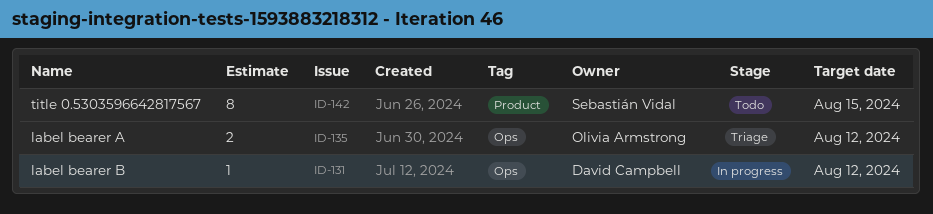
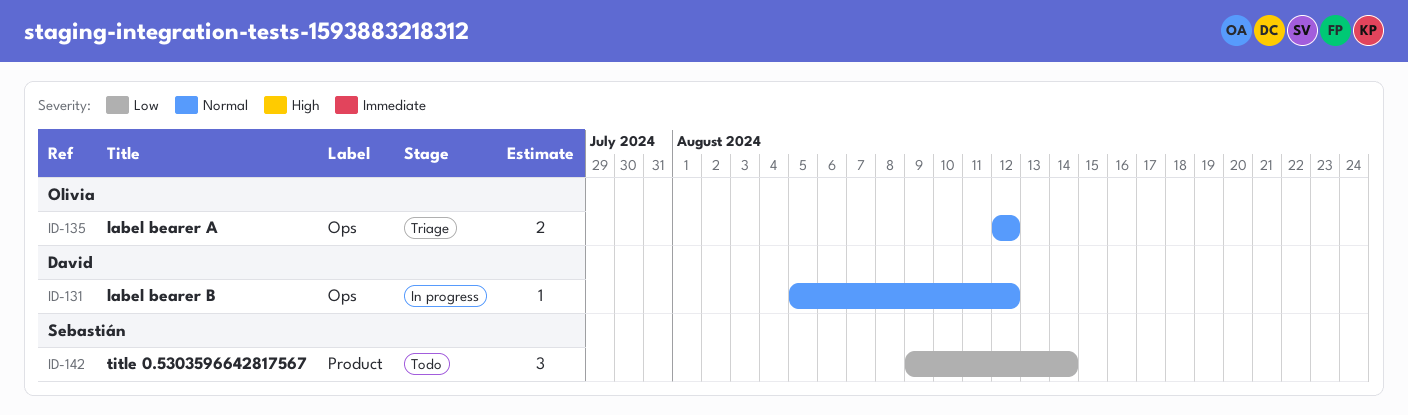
ID-142, estimate: 8 -> 3
ID-142, due: Aug 15 -> Aug 14

